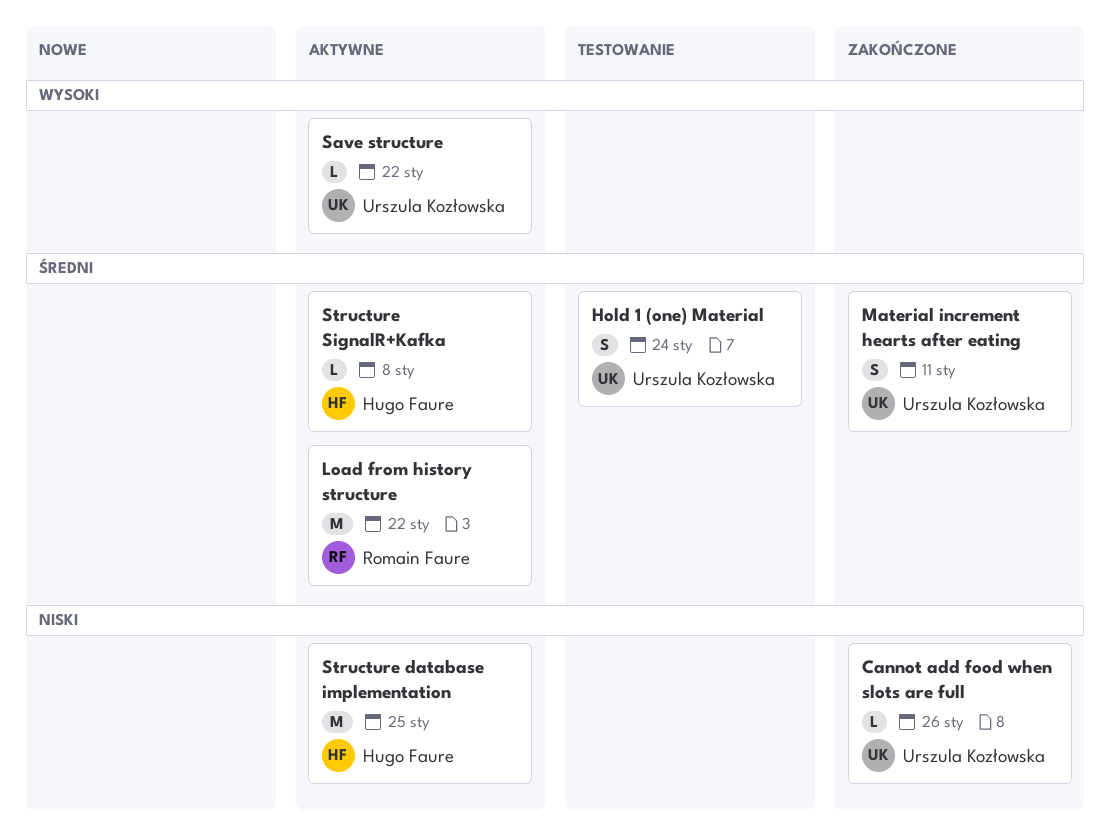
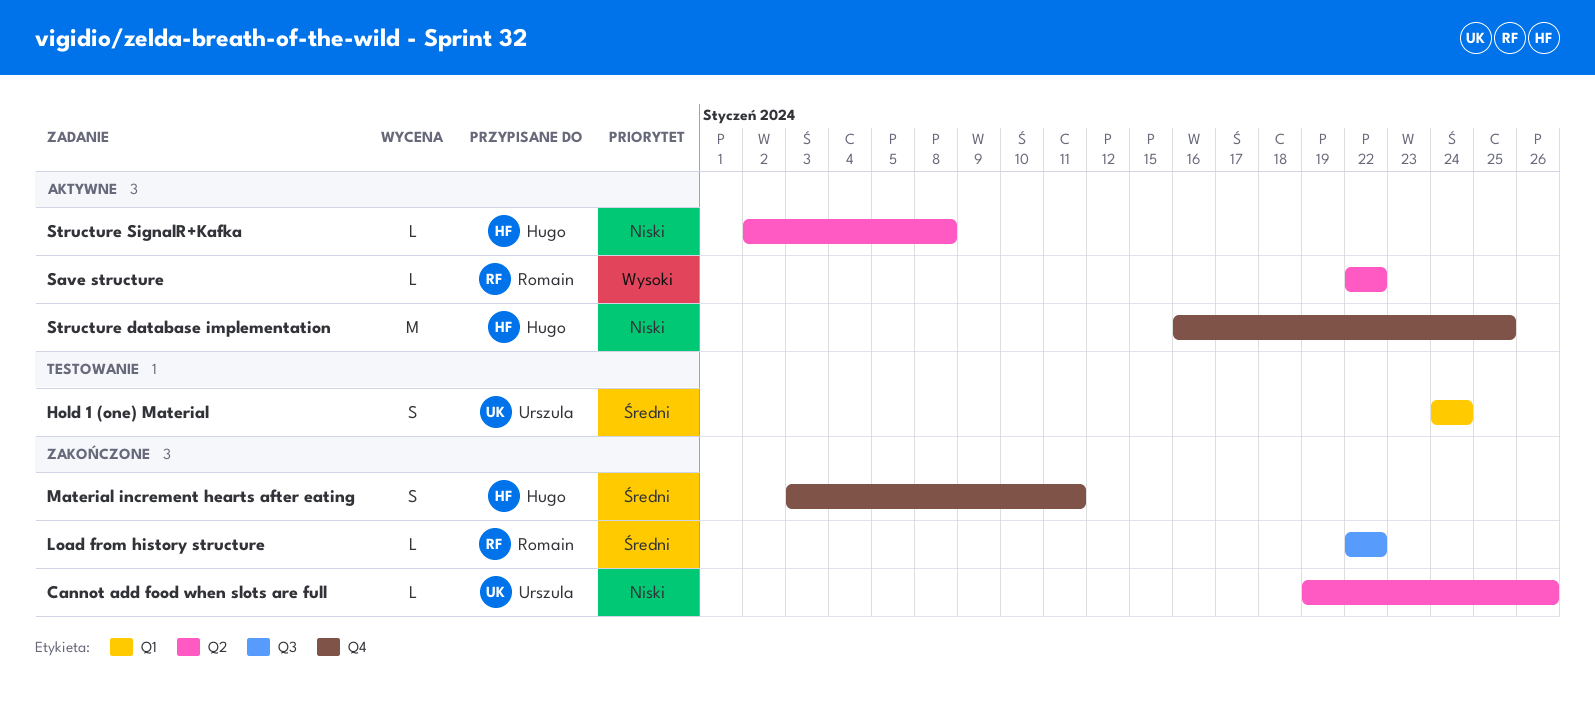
Load from history structure, status: Aktywne -> Zakończone
Load from history structure, estimate: M -> L
Material increment hearts after eating, owner: Urszula Kozłowska -> Hugo Faure
Save structure, owner: Urszula Kozłowska -> Romain Faure
Structure SignalR+Kafka, priority: Średni -> Niski

